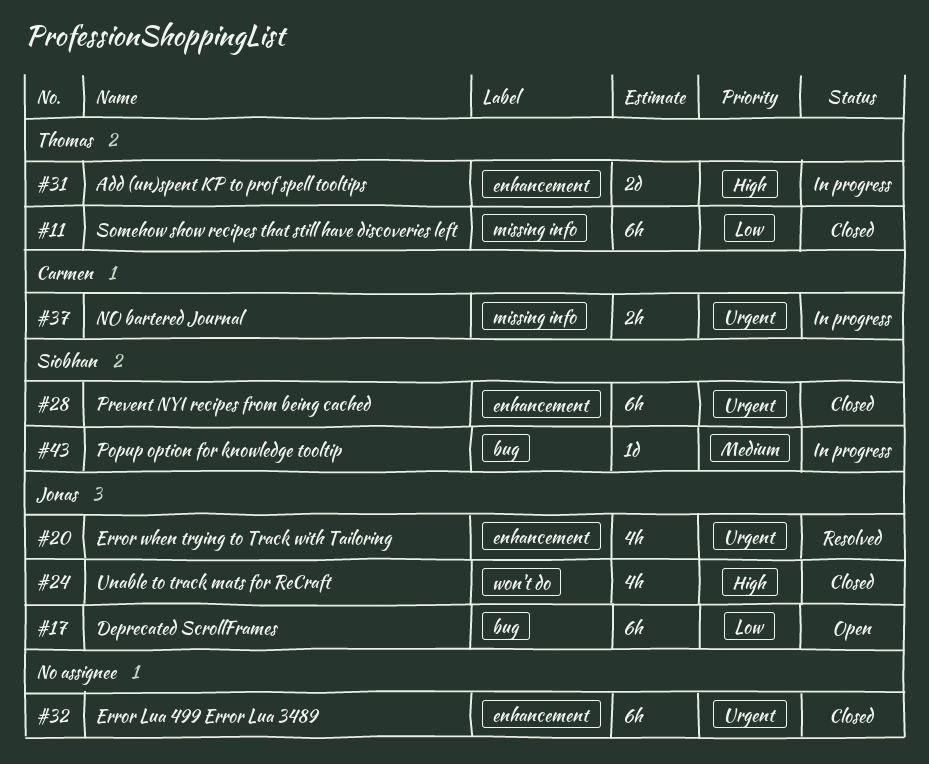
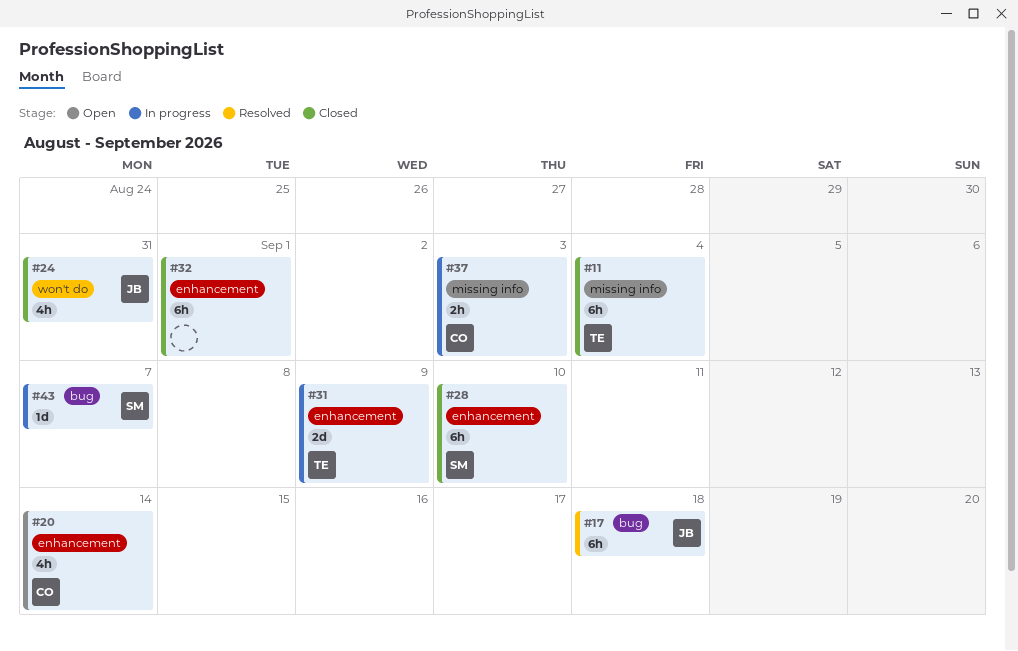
#17, status: Open -> Resolved
#20, status: Resolved -> Open
#20, owner: Jonas -> Carmen

